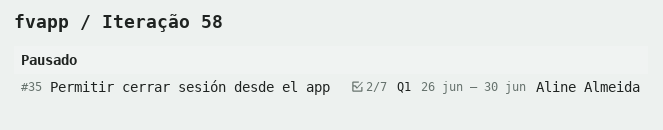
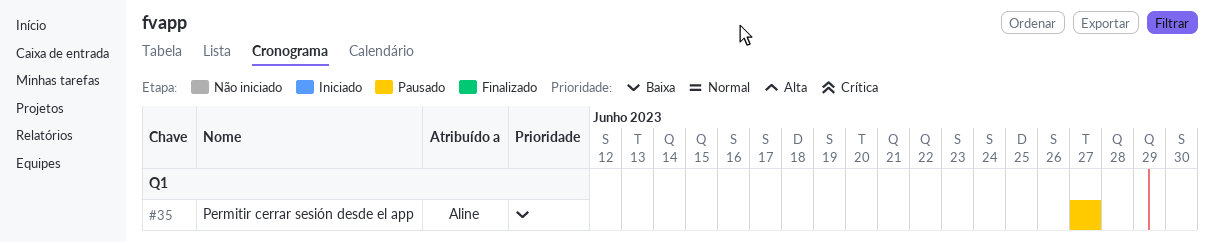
#35, start: Jun 26 -> Jun 27
#35, due: Jun 30 -> Jun 27

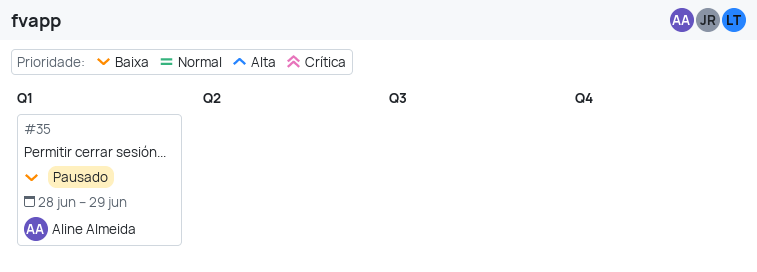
#35, start: Jun 27 -> Jun 28
#35, due: Jun 27 -> Jun 29

